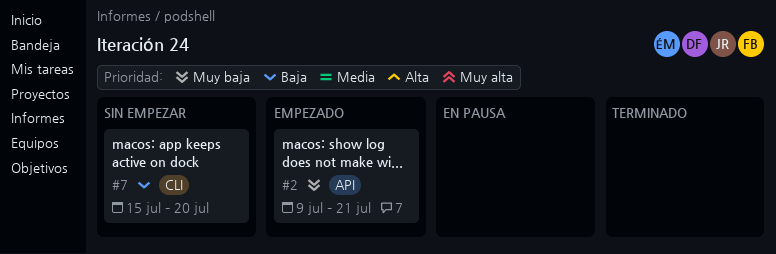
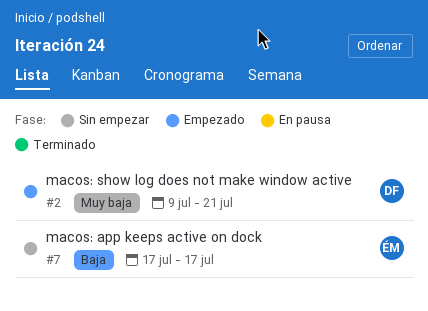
#7, start: Jul 15 -> Jul 17
#7, due: Jul 20 -> Jul 17

